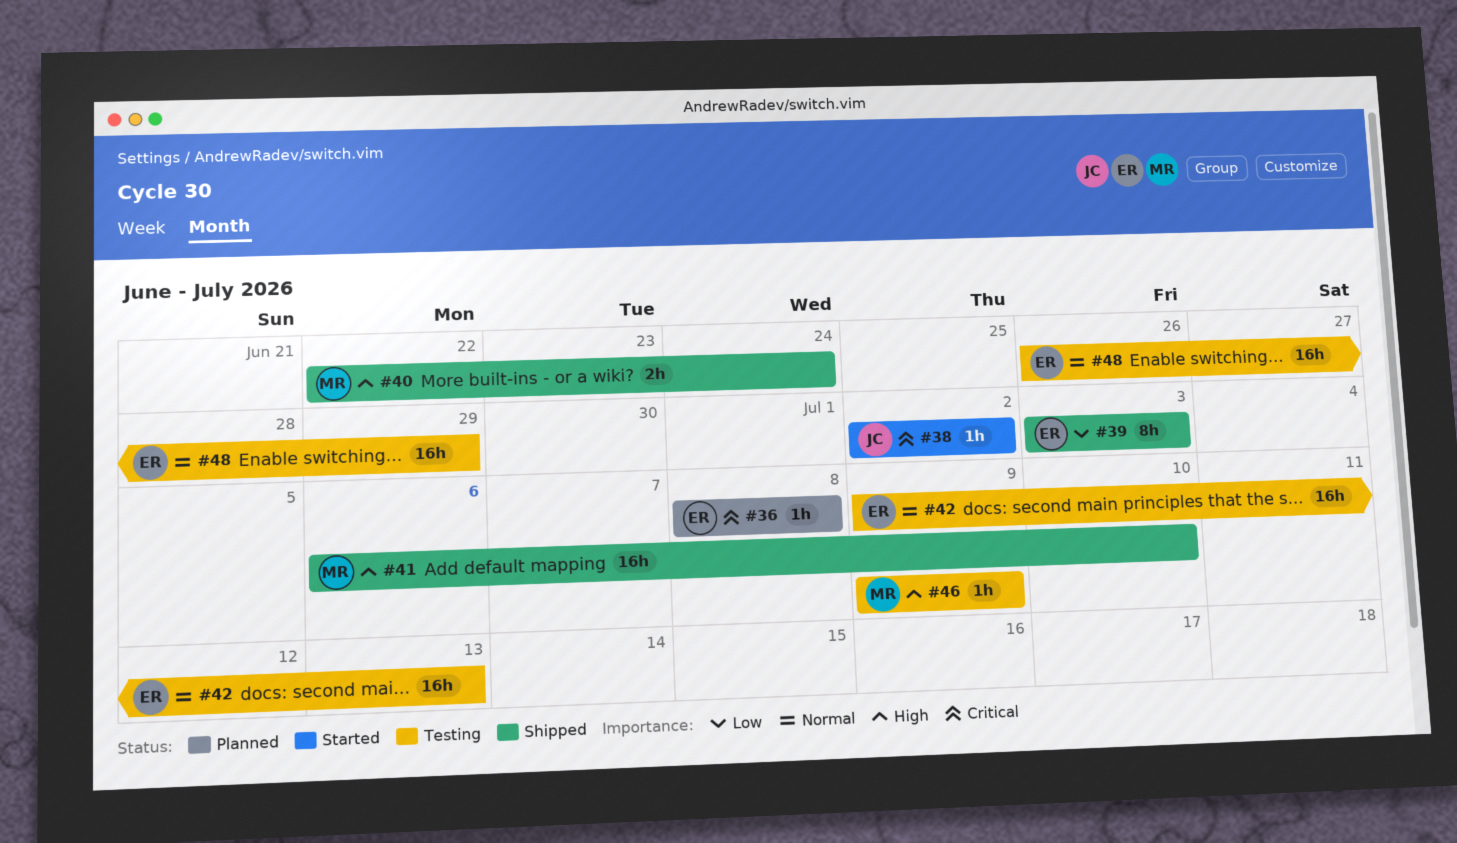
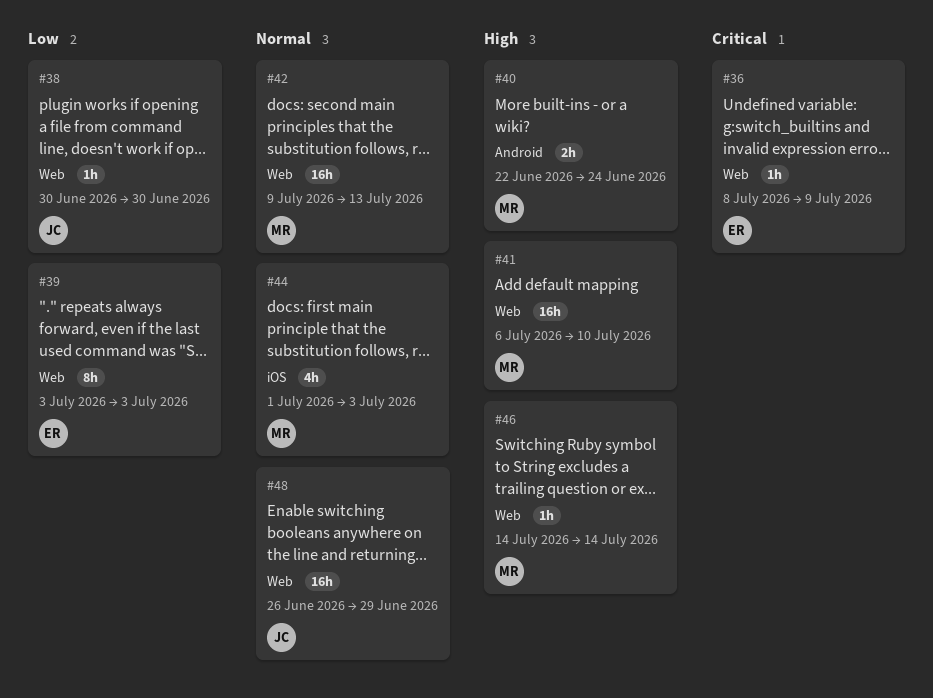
#36, due: Jul 8 -> Jul 9
#38, priority: Critical -> Low
#38, start: Jul 2 -> Jun 30
#38, due: Jul 2 -> Jun 30
#42, owner: ER -> MR
#44: none -> present
#46, start: Jul 9 -> Jul 14
#46, due: Jul 9 -> Jul 14
#48, owner: ER -> JC

